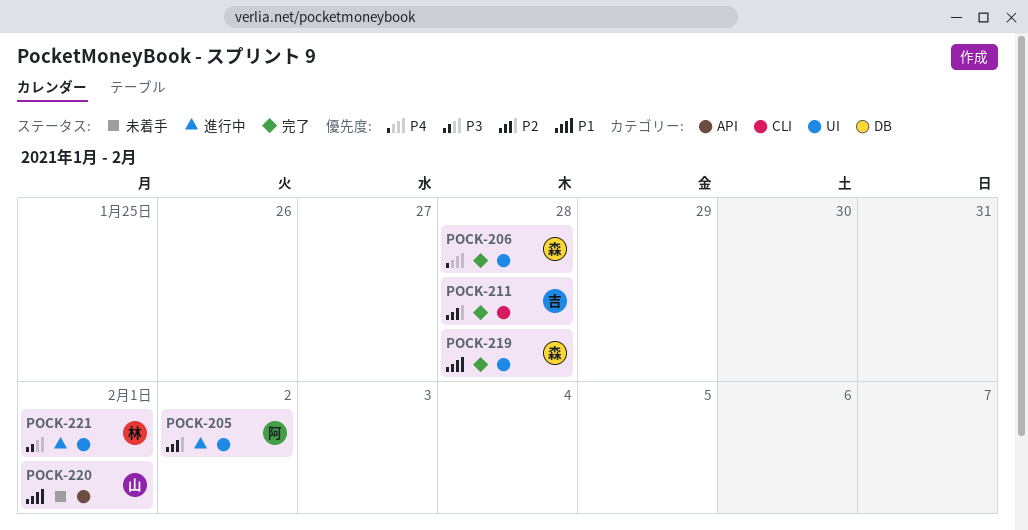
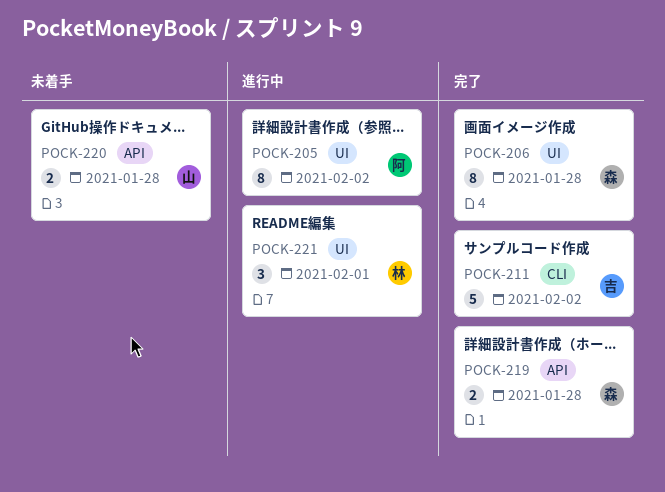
POCK-211, due: Jan 28 -> Feb 2
POCK-219, label: UI -> API
POCK-220, due: Feb 1 -> Jan 28

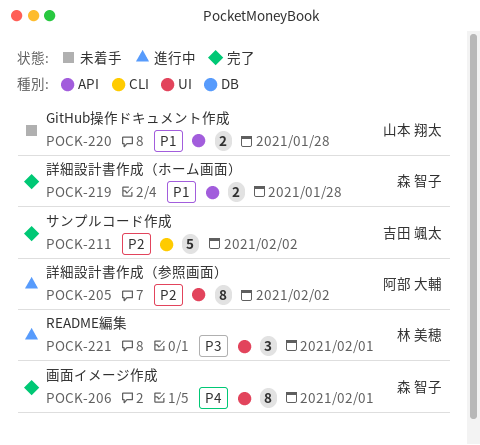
POCK-206, due: Jan 28 -> Feb 1

